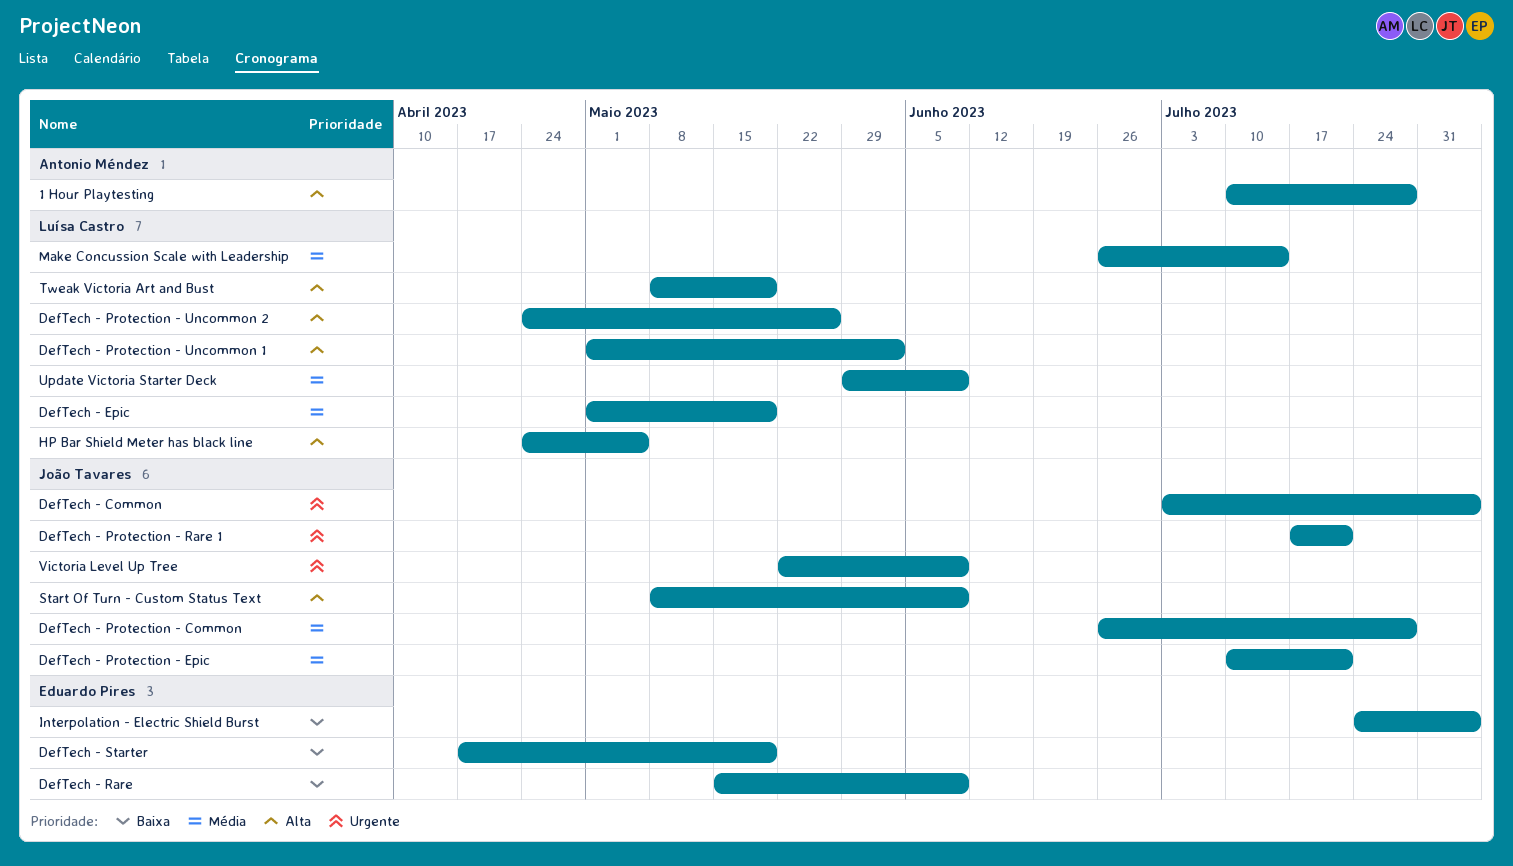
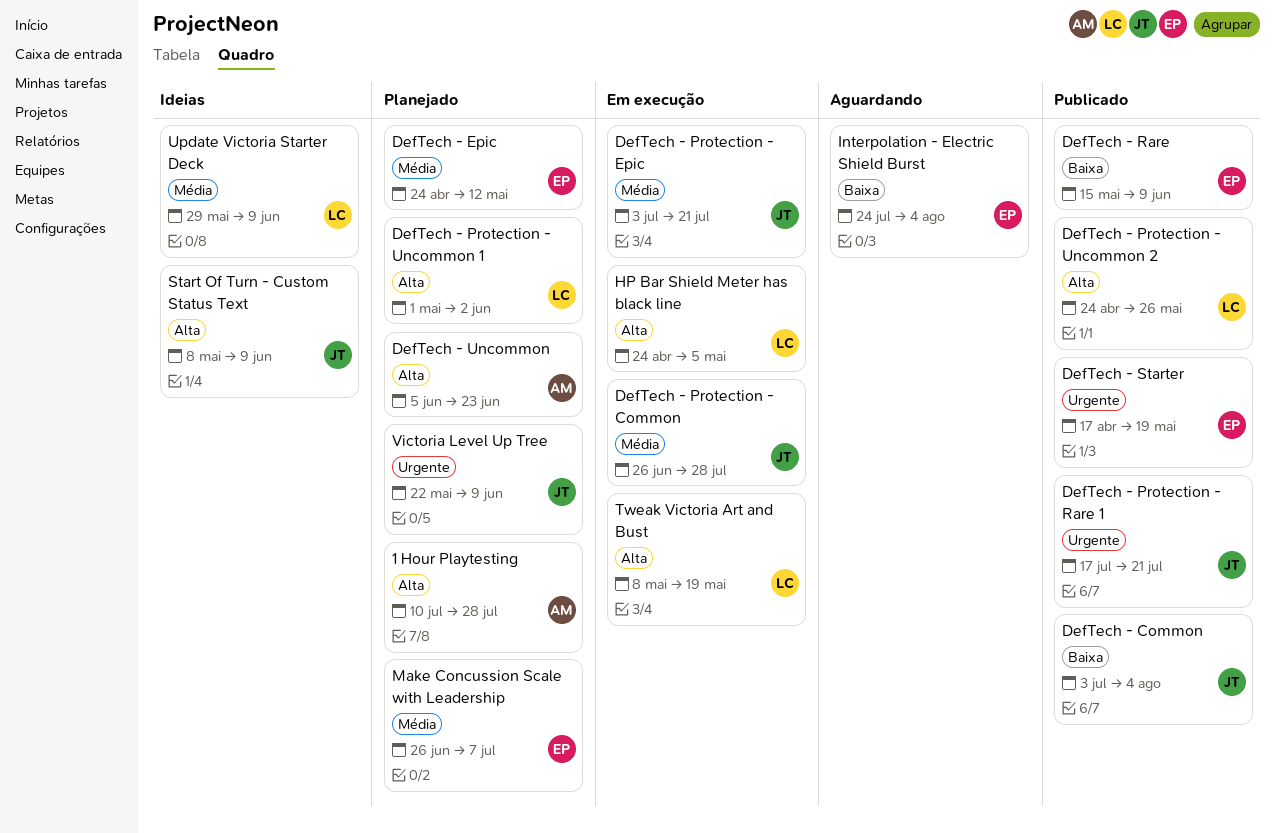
DefTech - Common, priority: Urgente -> Baixa
DefTech - Epic, owner: Luísa Castro -> Eduardo Pires
DefTech - Epic, start: May 1 -> Apr 24
DefTech - Epic, due: May 19 -> May 12
DefTech - Protection - Epic, start: Jul 10 -> Jul 3
DefTech - Starter, priority: Baixa -> Urgente
DefTech - Uncommon: none -> present
Make Concussion Scale with Leadership, owner: Luísa Castro -> Eduardo Pires
Make Concussion Scale with Leadership, due: Jul 14 -> Jul 7

